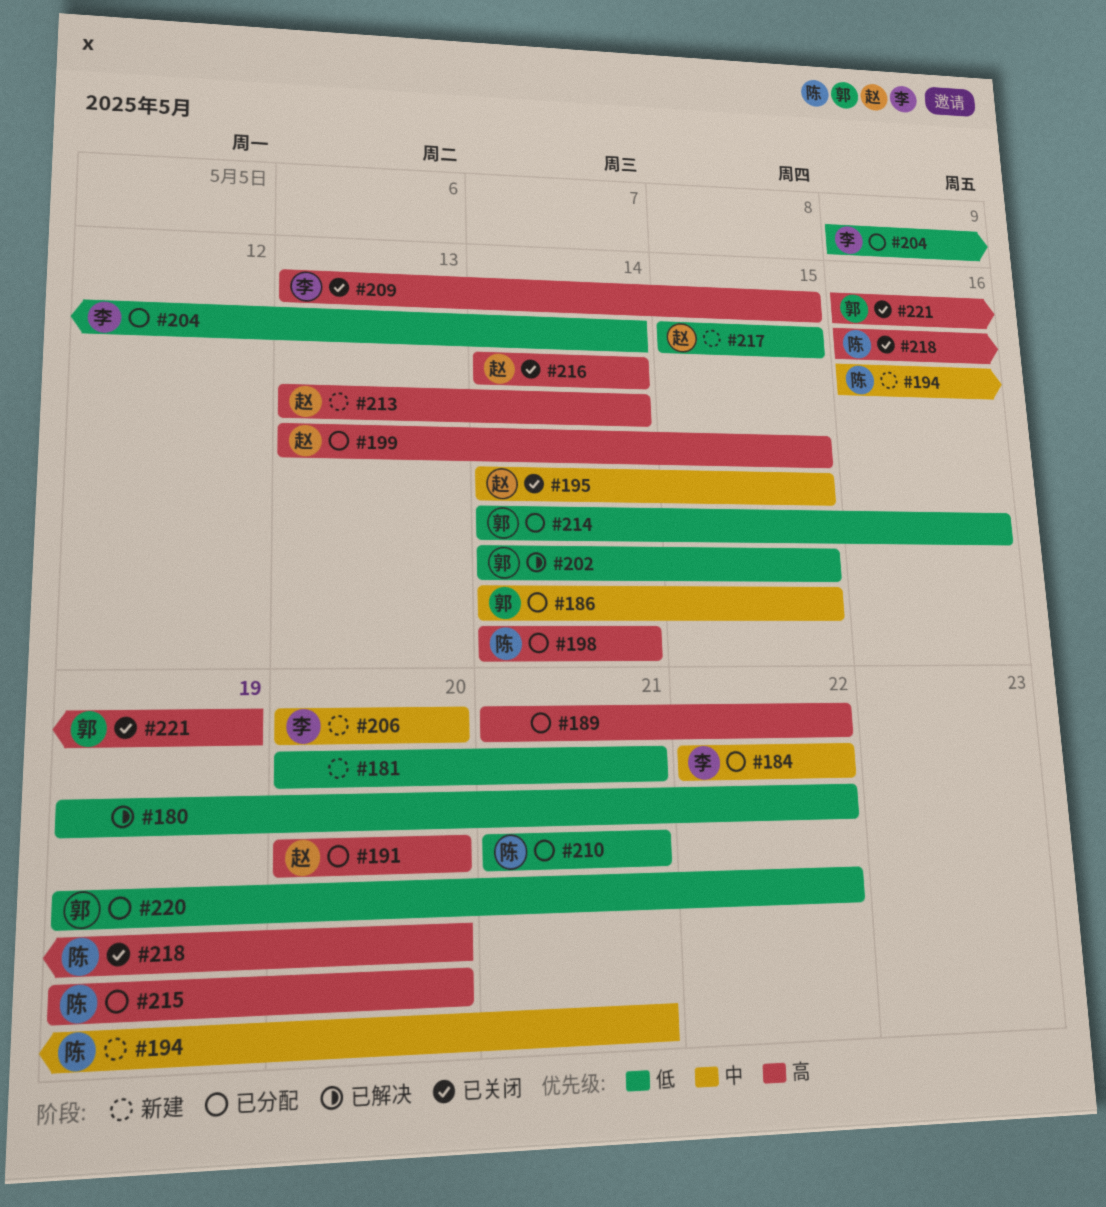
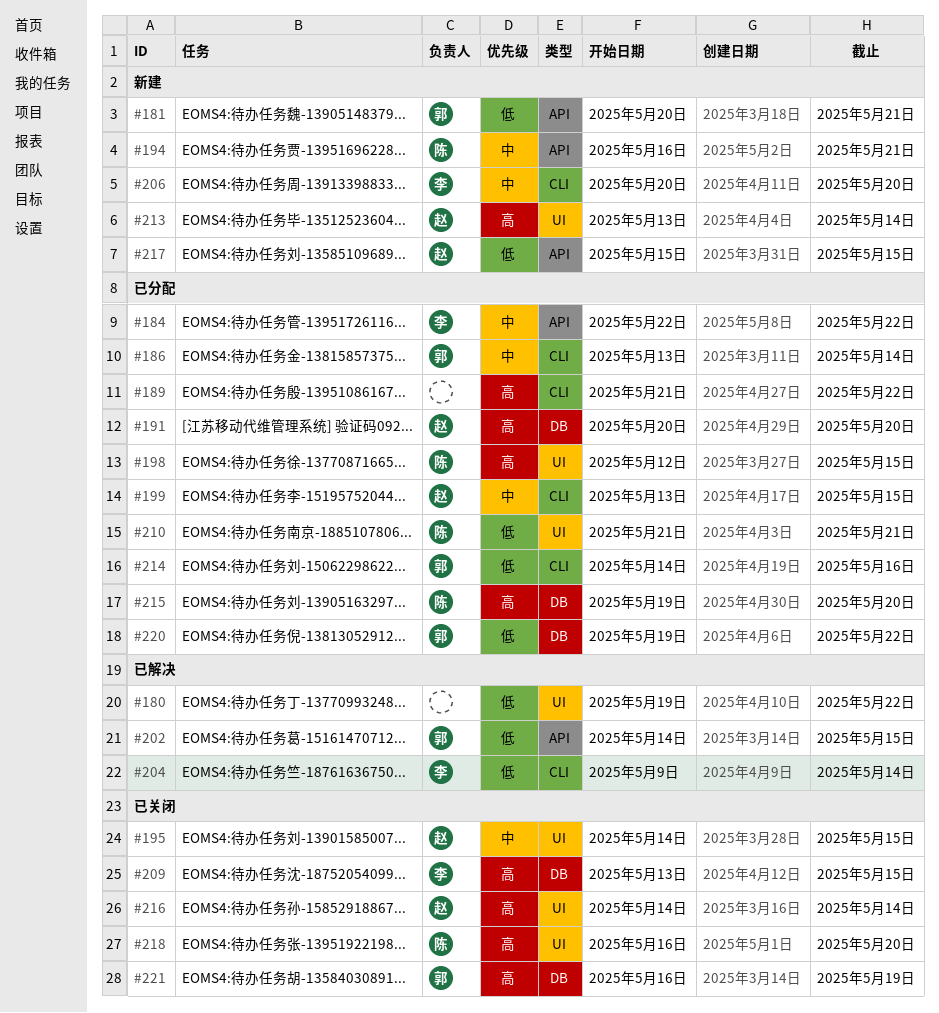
#181, owner: none -> 郭
#186, start: May 14 -> May 13
#186, due: May 15 -> May 14
#198, start: May 14 -> May 12
#198, due: May 14 -> May 15
#199, priority: 高 -> 中
#204, status: 已分配 -> 已解决

